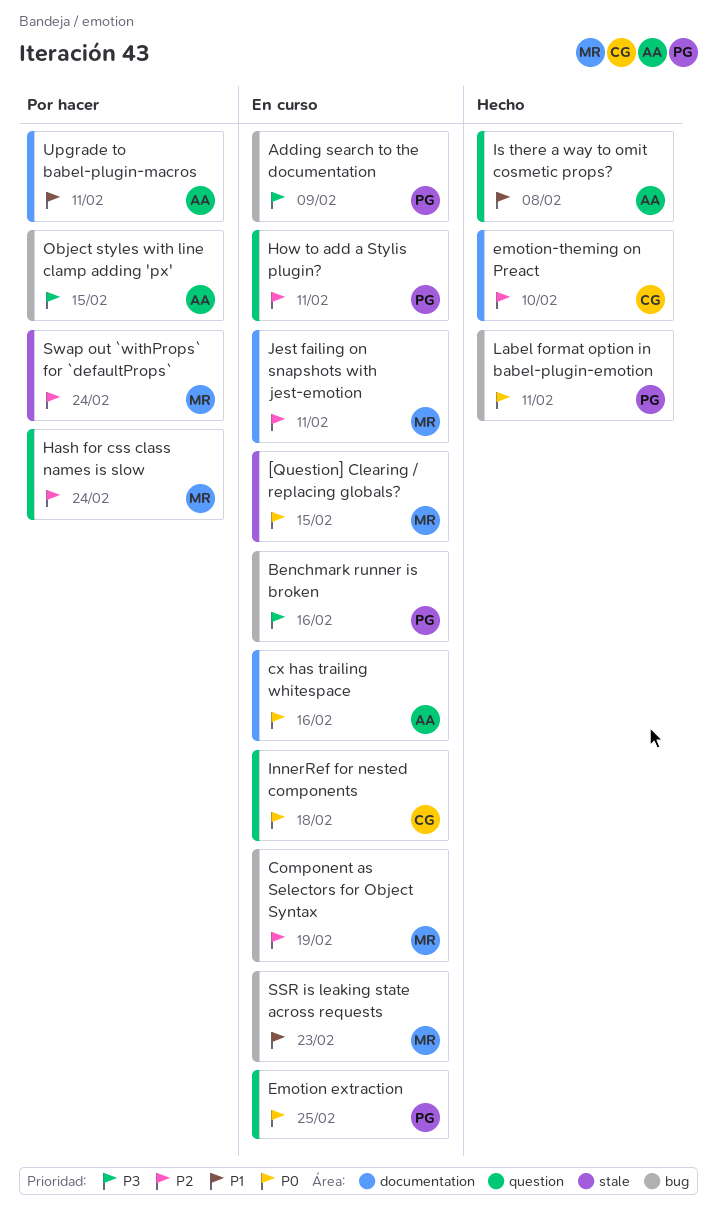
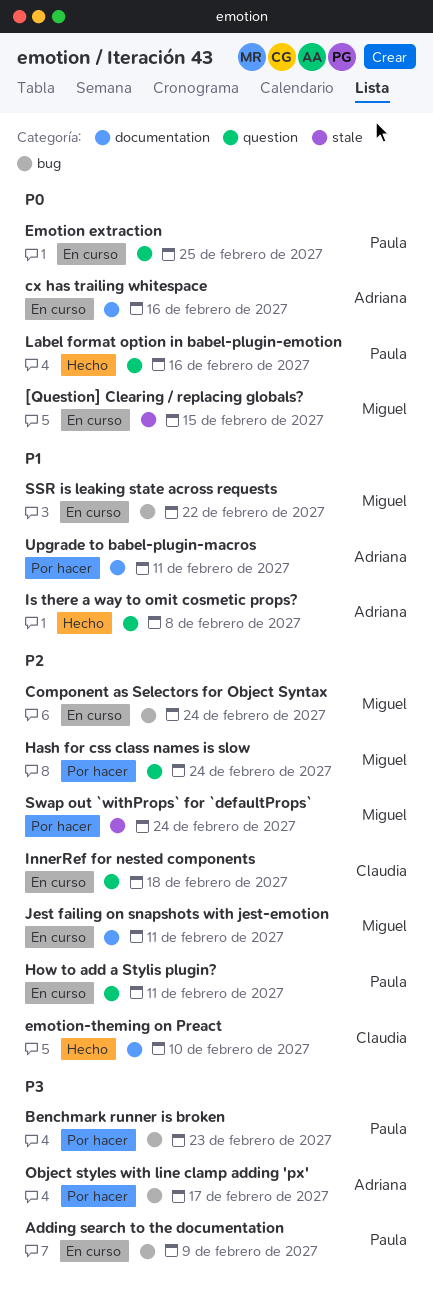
Benchmark runner is broken, status: En curso -> Por hacer
Benchmark runner is broken, due: Feb 16 -> Feb 23
Component as Selectors for Object Syntax, due: Feb 19 -> Feb 24
InnerRef for nested components, priority: P0 -> P2
Label format option in babel-plugin-emotion, label: bug -> question
Label format option in babel-plugin-emotion, due: Feb 11 -> Feb 16
Object styles with line clamp adding 'px', due: Feb 15 -> Feb 17
SSR is leaking state across requests, due: Feb 23 -> Feb 22

